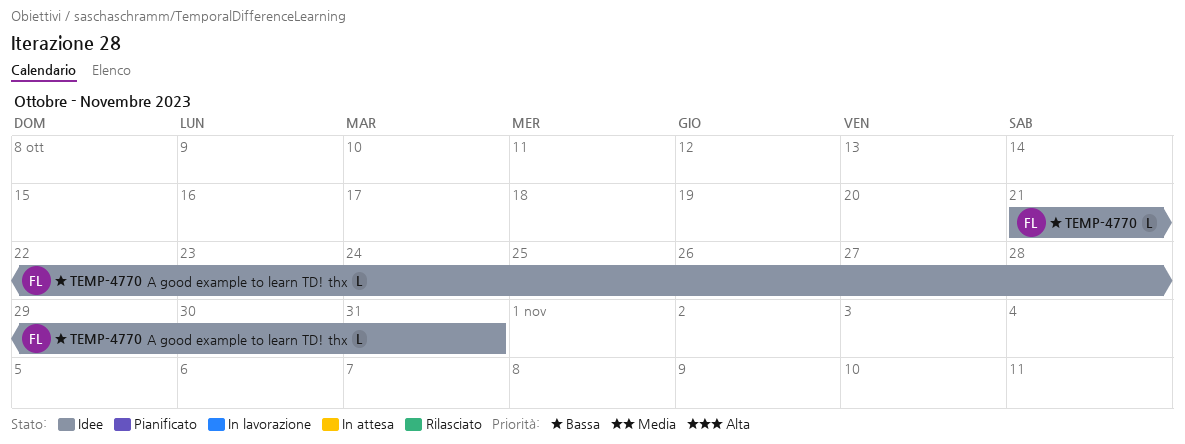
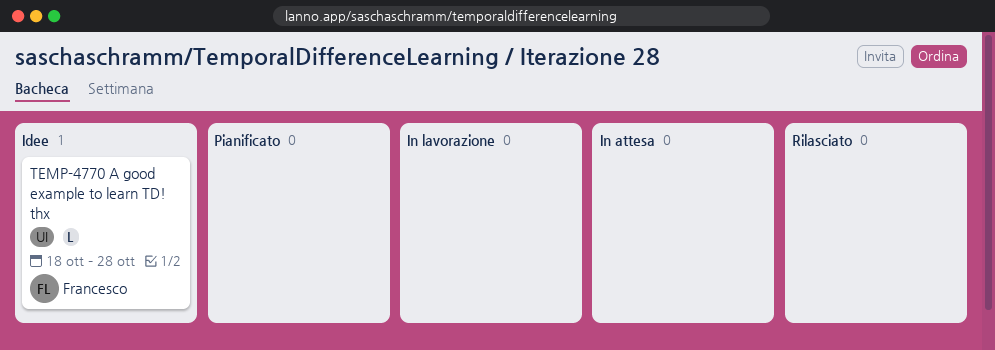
TEMP-4770, start: Oct 21 -> Oct 18
TEMP-4770, due: Oct 31 -> Oct 28

